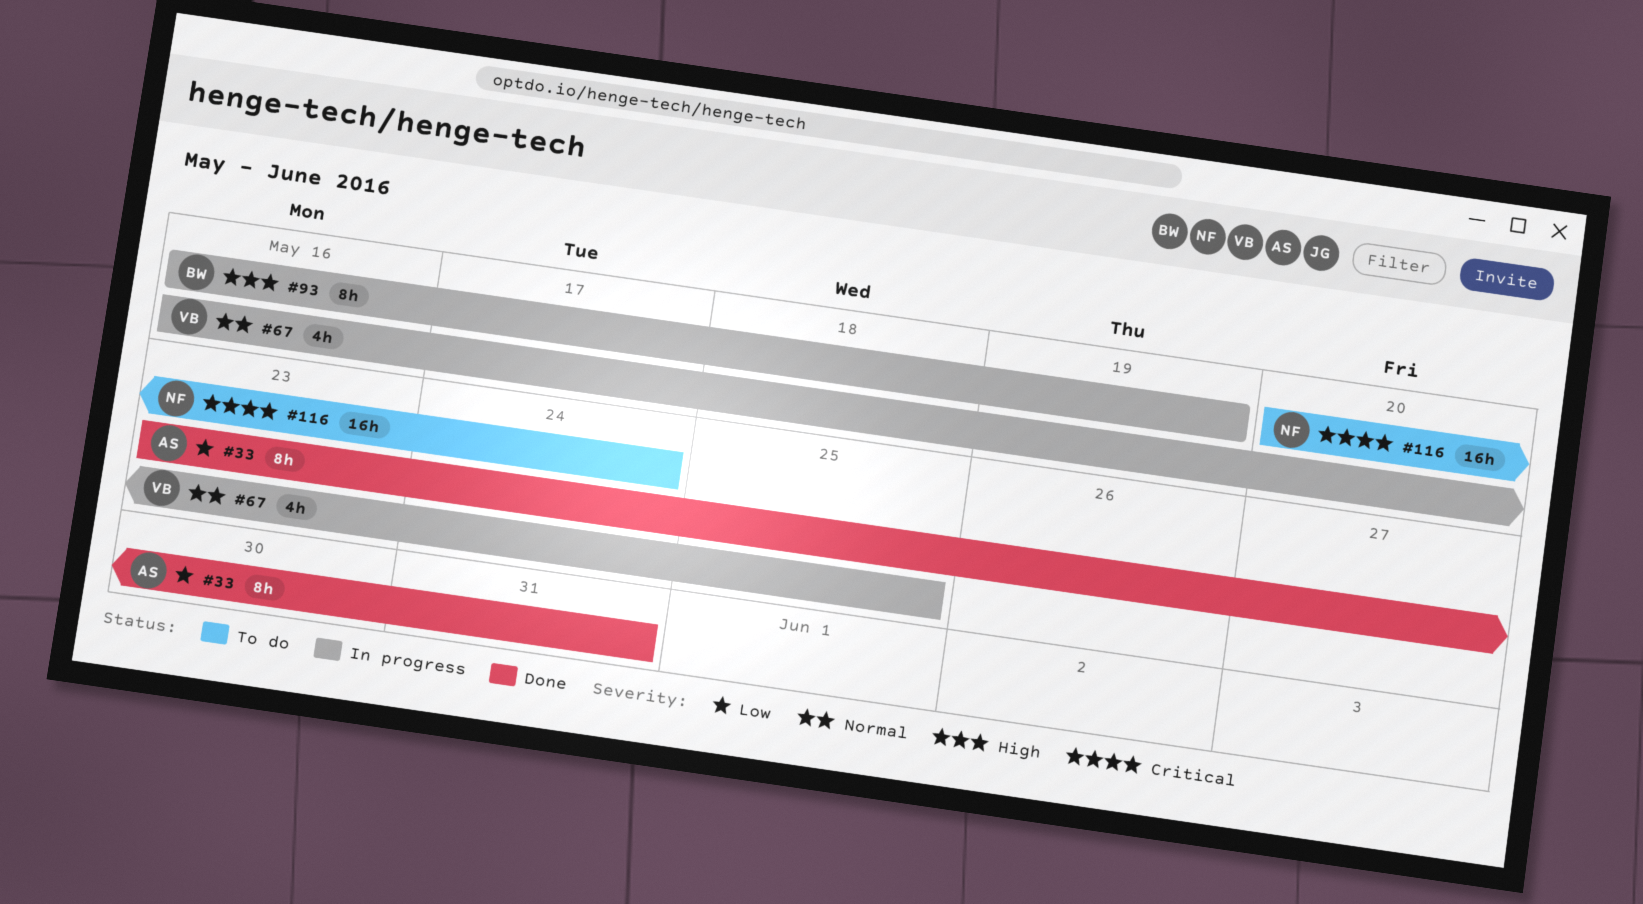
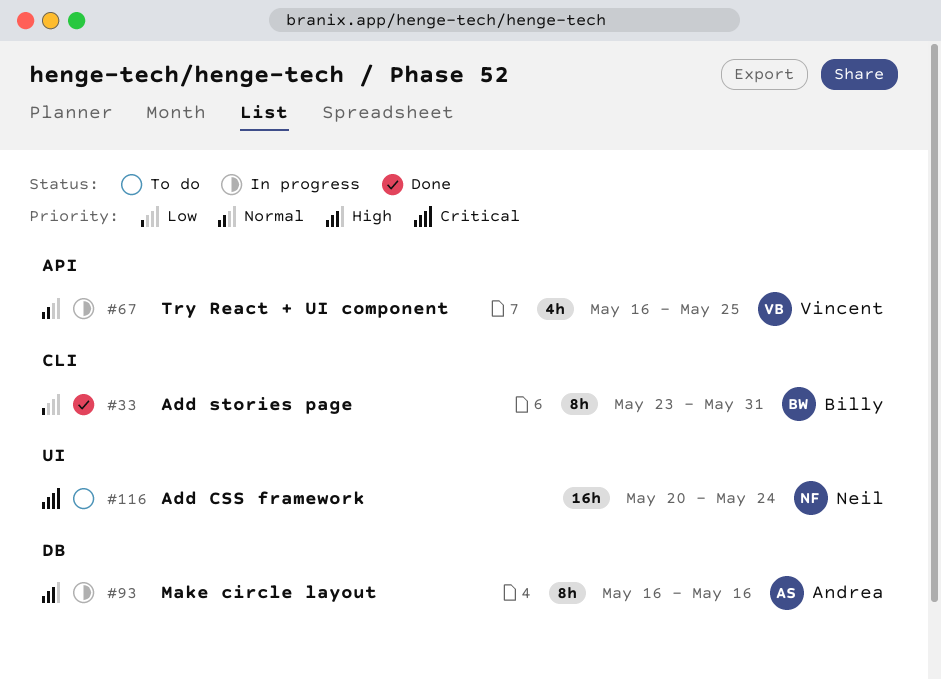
#33, owner: Andrea -> Billy
#93, owner: Billy -> Andrea
#93, due: May 19 -> May 16

